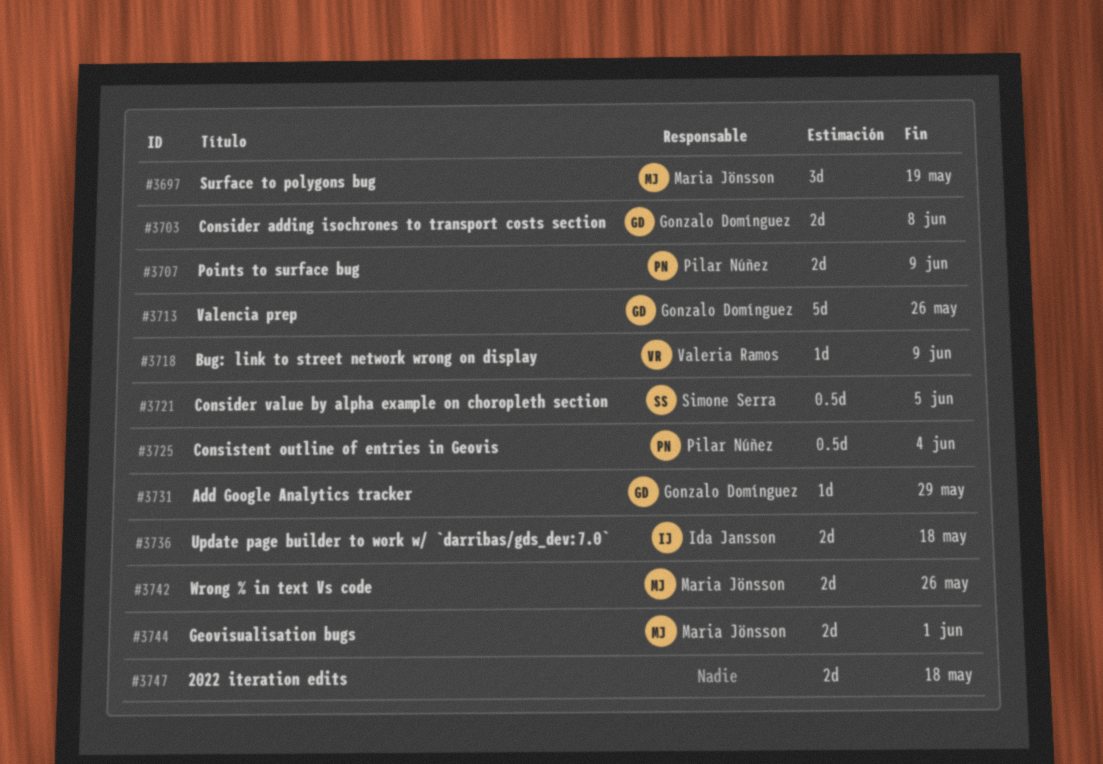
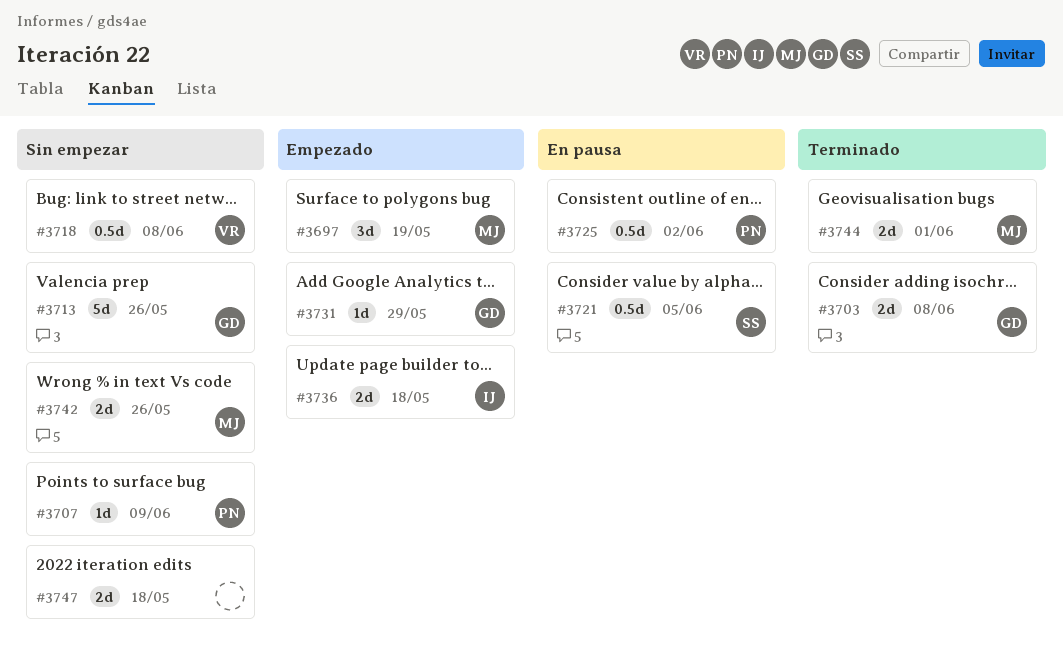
#3707, estimate: 2d -> 1d
#3718, estimate: 1d -> 0.5d
#3718, due: Jun 9 -> Jun 8
#3725, due: Jun 4 -> Jun 2

